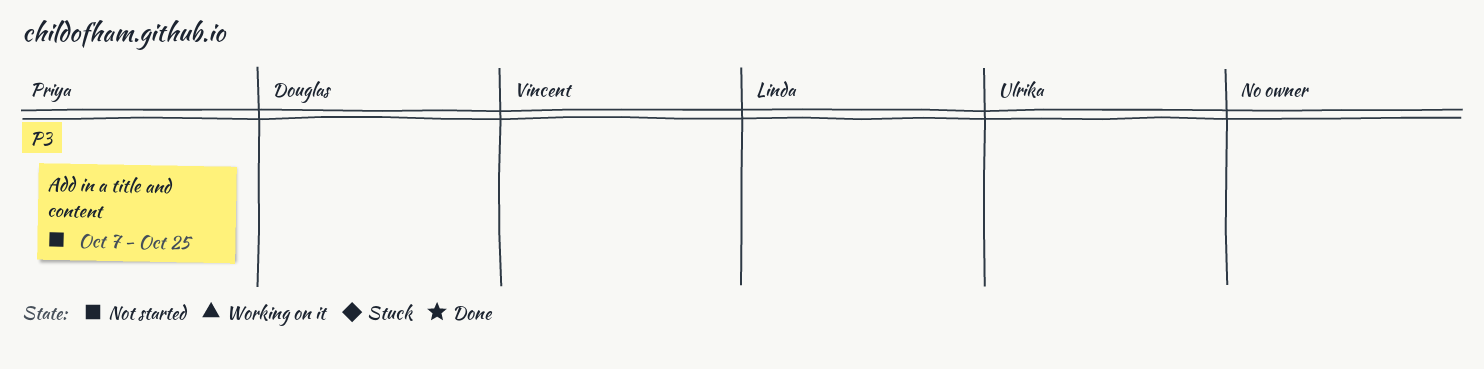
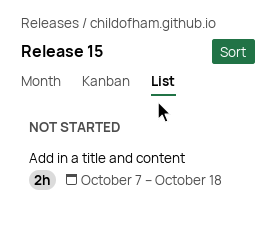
Add in a title and content, due: Oct 25 -> Oct 18

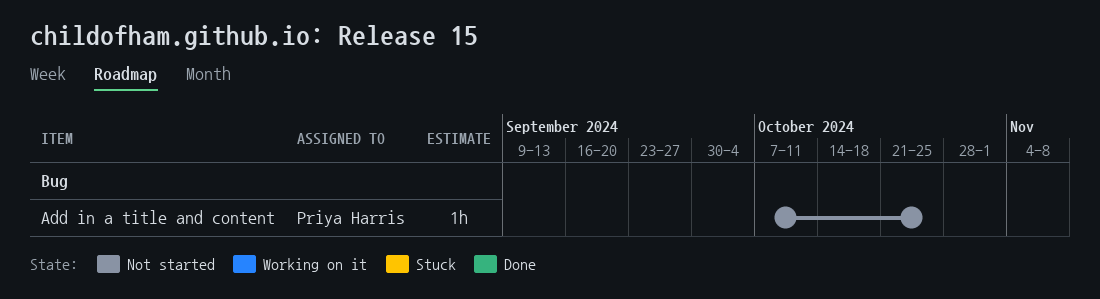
Add in a title and content, estimate: 2h -> 1h
Add in a title and content, due: Oct 18 -> Oct 25

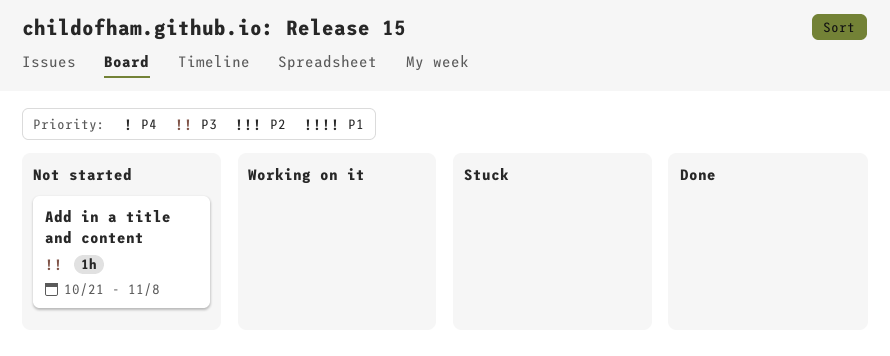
Add in a title and content, start: Oct 7 -> Oct 21
Add in a title and content, due: Oct 25 -> Nov 8

